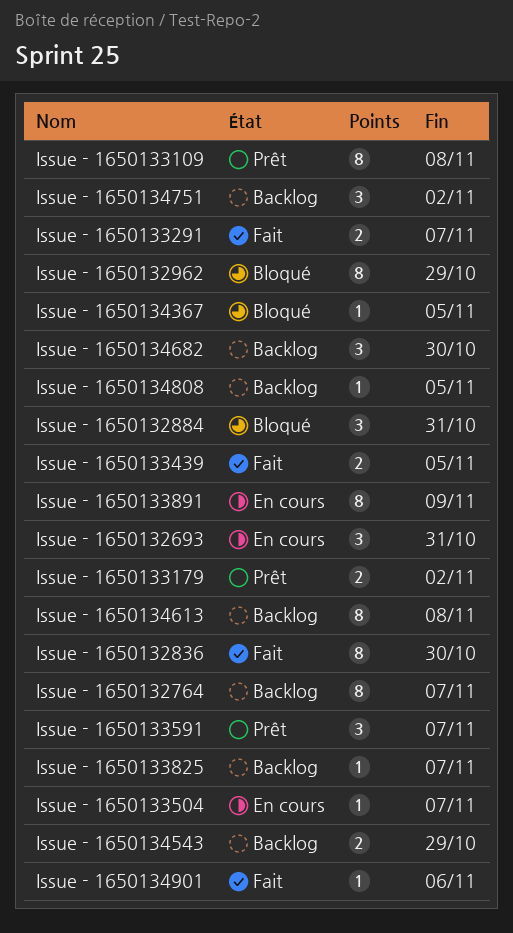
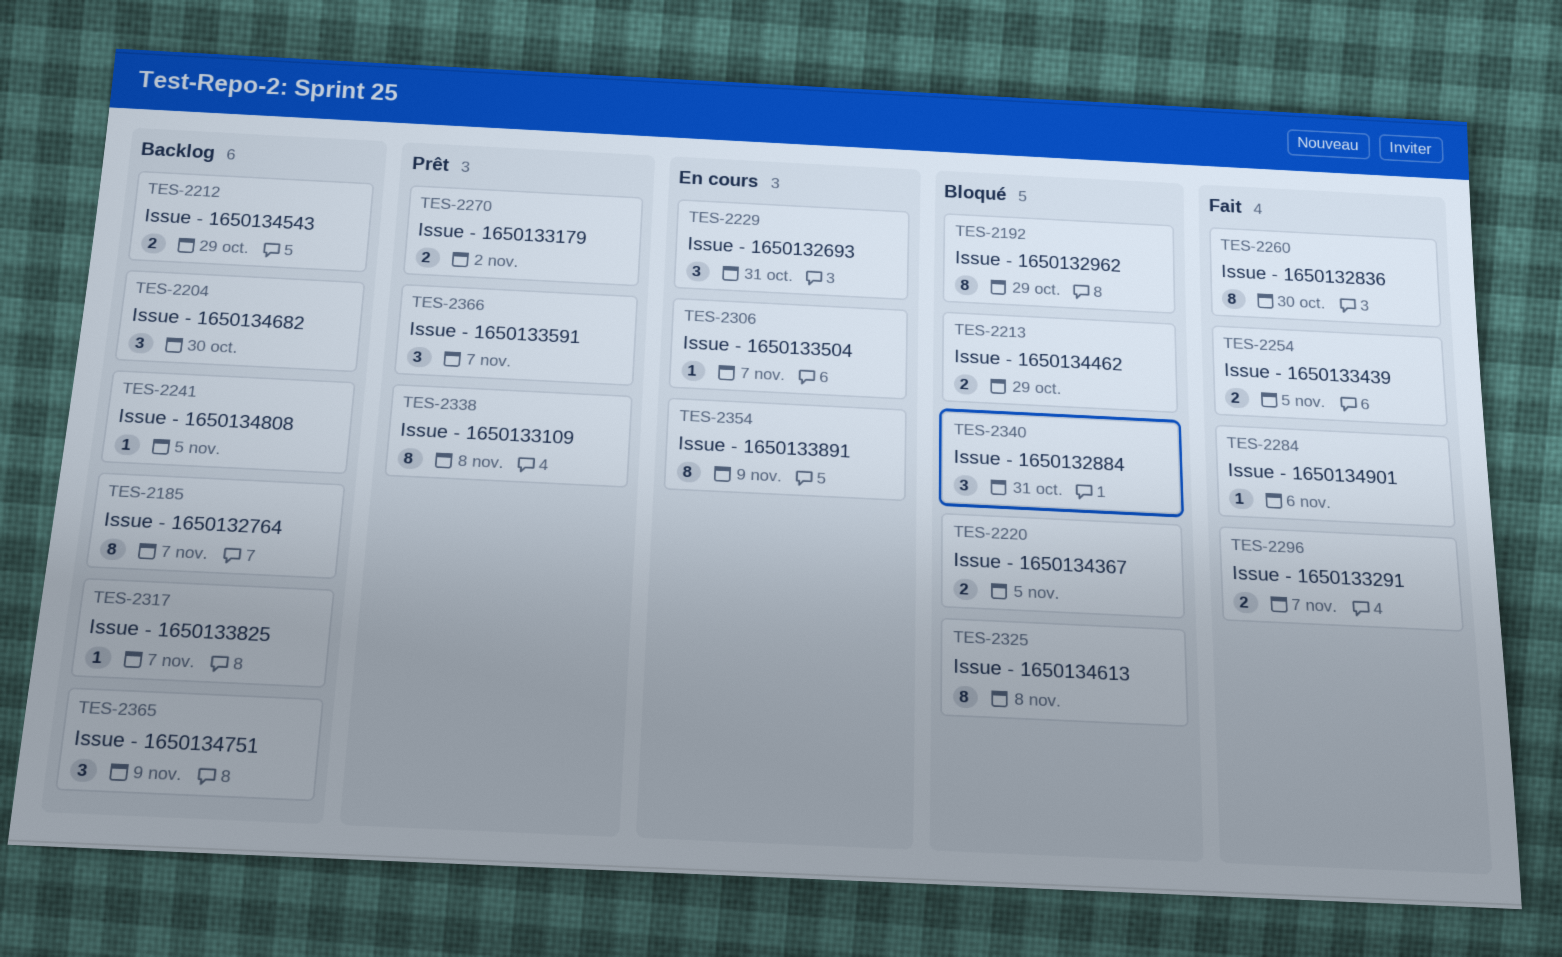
Issue - 1650134367, estimate: 1 -> 2
Issue - 1650134462: none -> present
Issue - 1650134613, status: Backlog -> Bloqué
Issue - 1650134751, due: Nov 2 -> Nov 9

